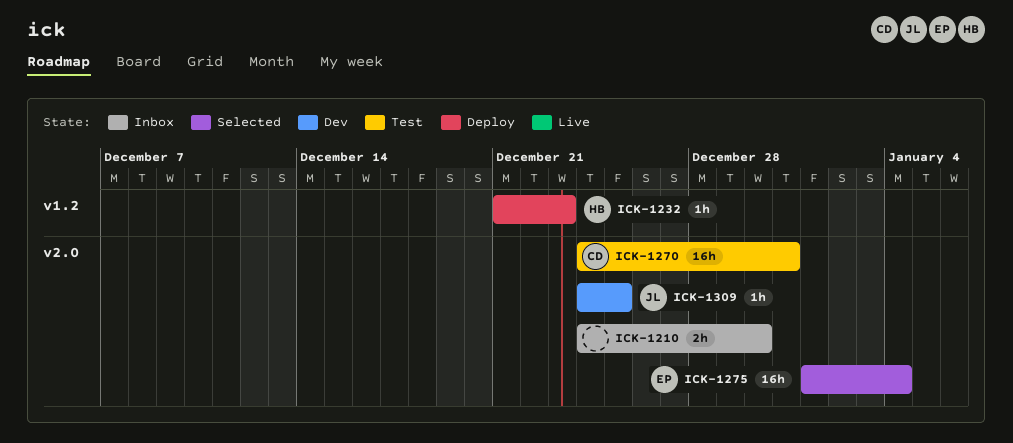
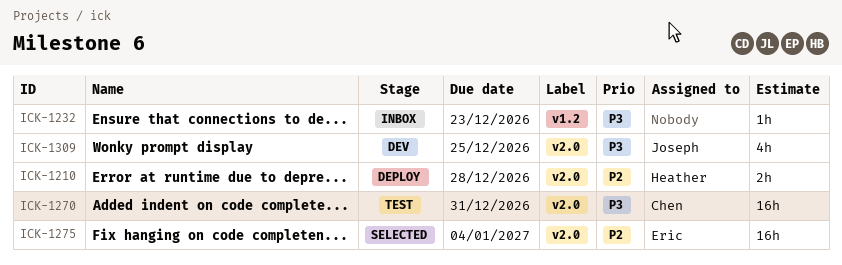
ICK-1210, status: Inbox -> Deploy
ICK-1210, owner: none -> Heather
ICK-1210, due: Dec 30 -> Dec 28
ICK-1232, status: Deploy -> Inbox
ICK-1232, owner: Heather -> none
ICK-1309, estimate: 1h -> 4h

